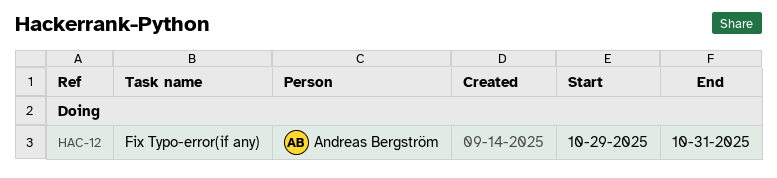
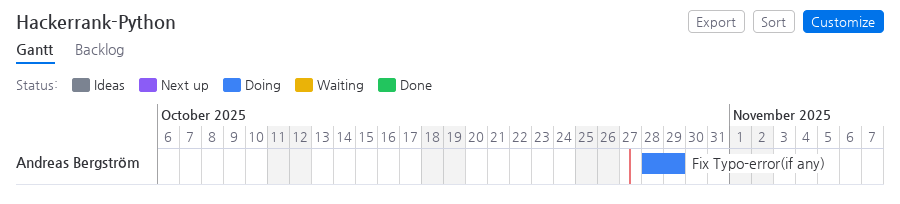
Fix Typo-error(if any), start: Oct 29 -> Oct 28
Fix Typo-error(if any), due: Oct 31 -> Oct 29

